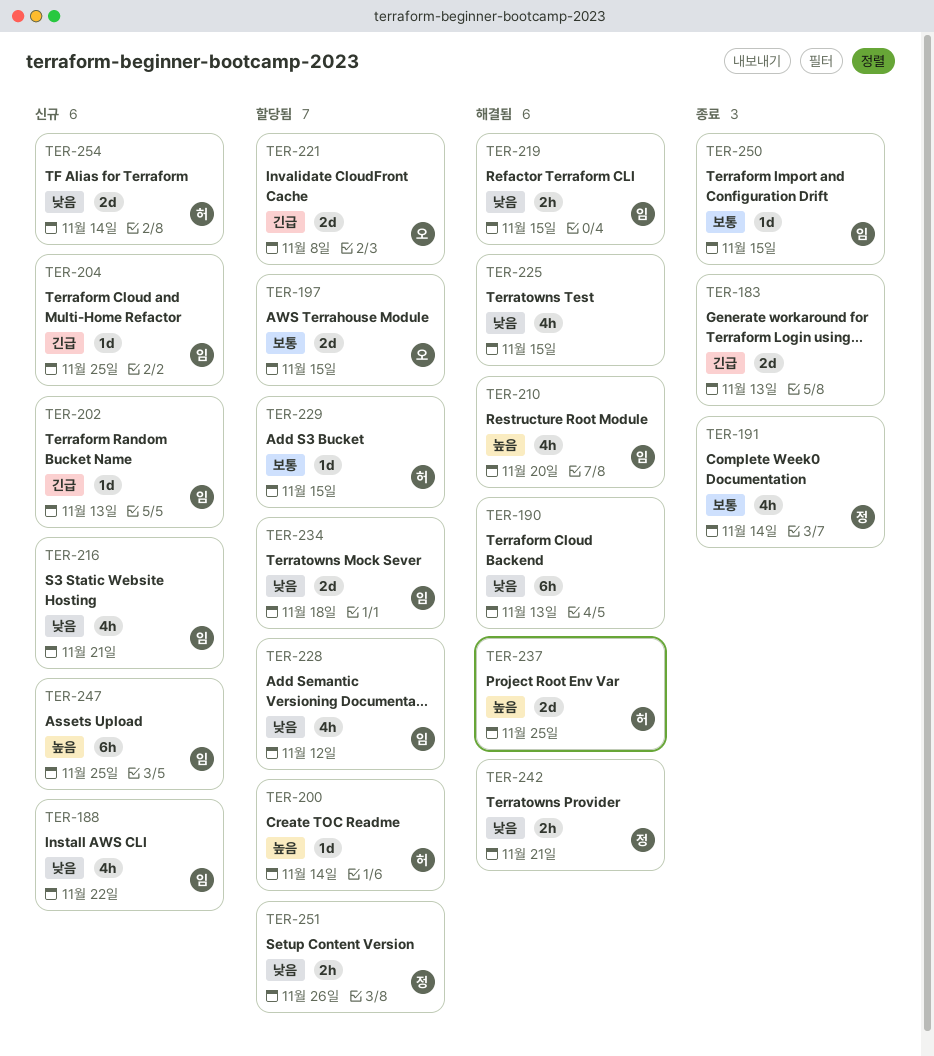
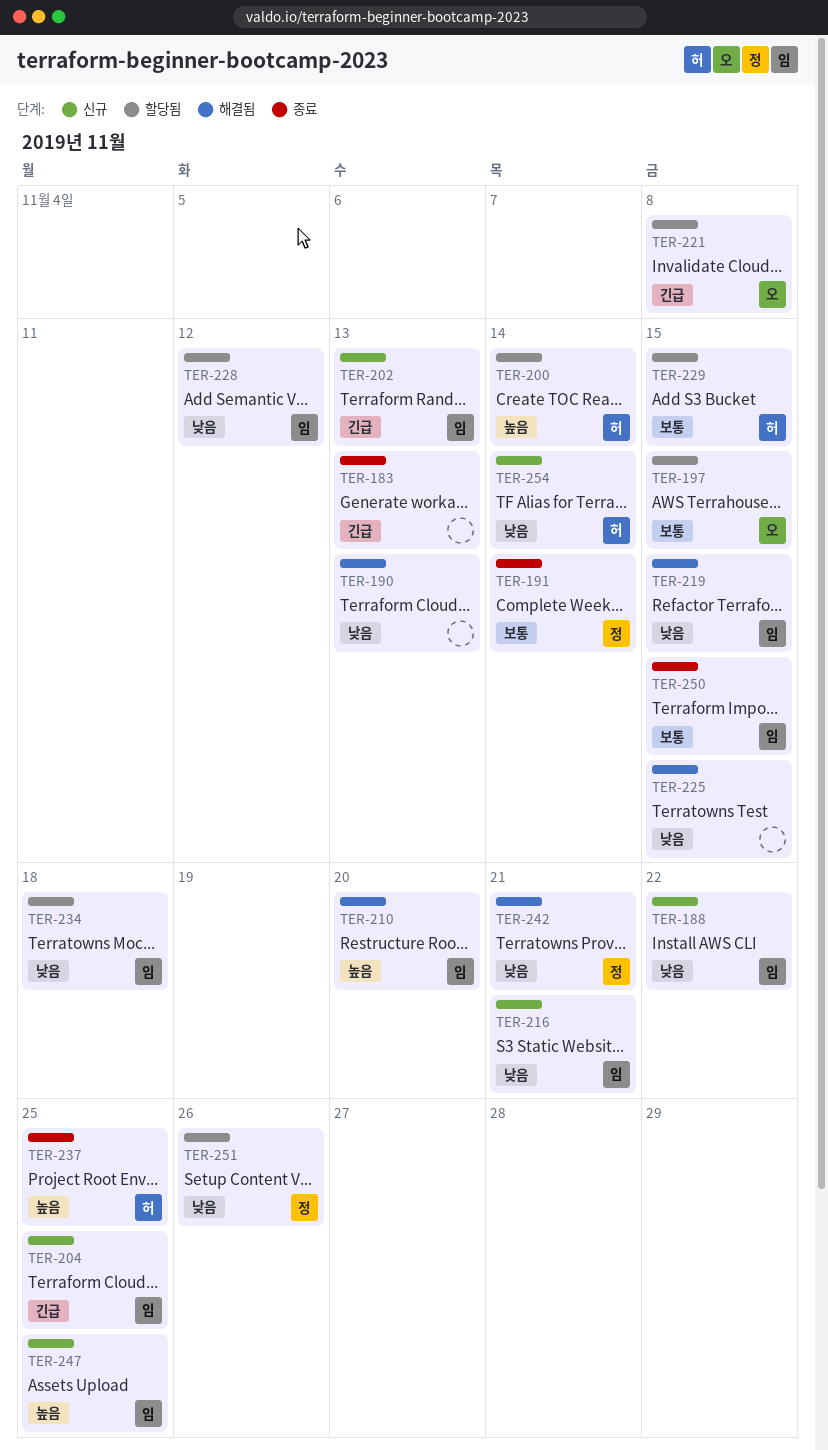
TER-237, status: 해결됨 -> 종료

